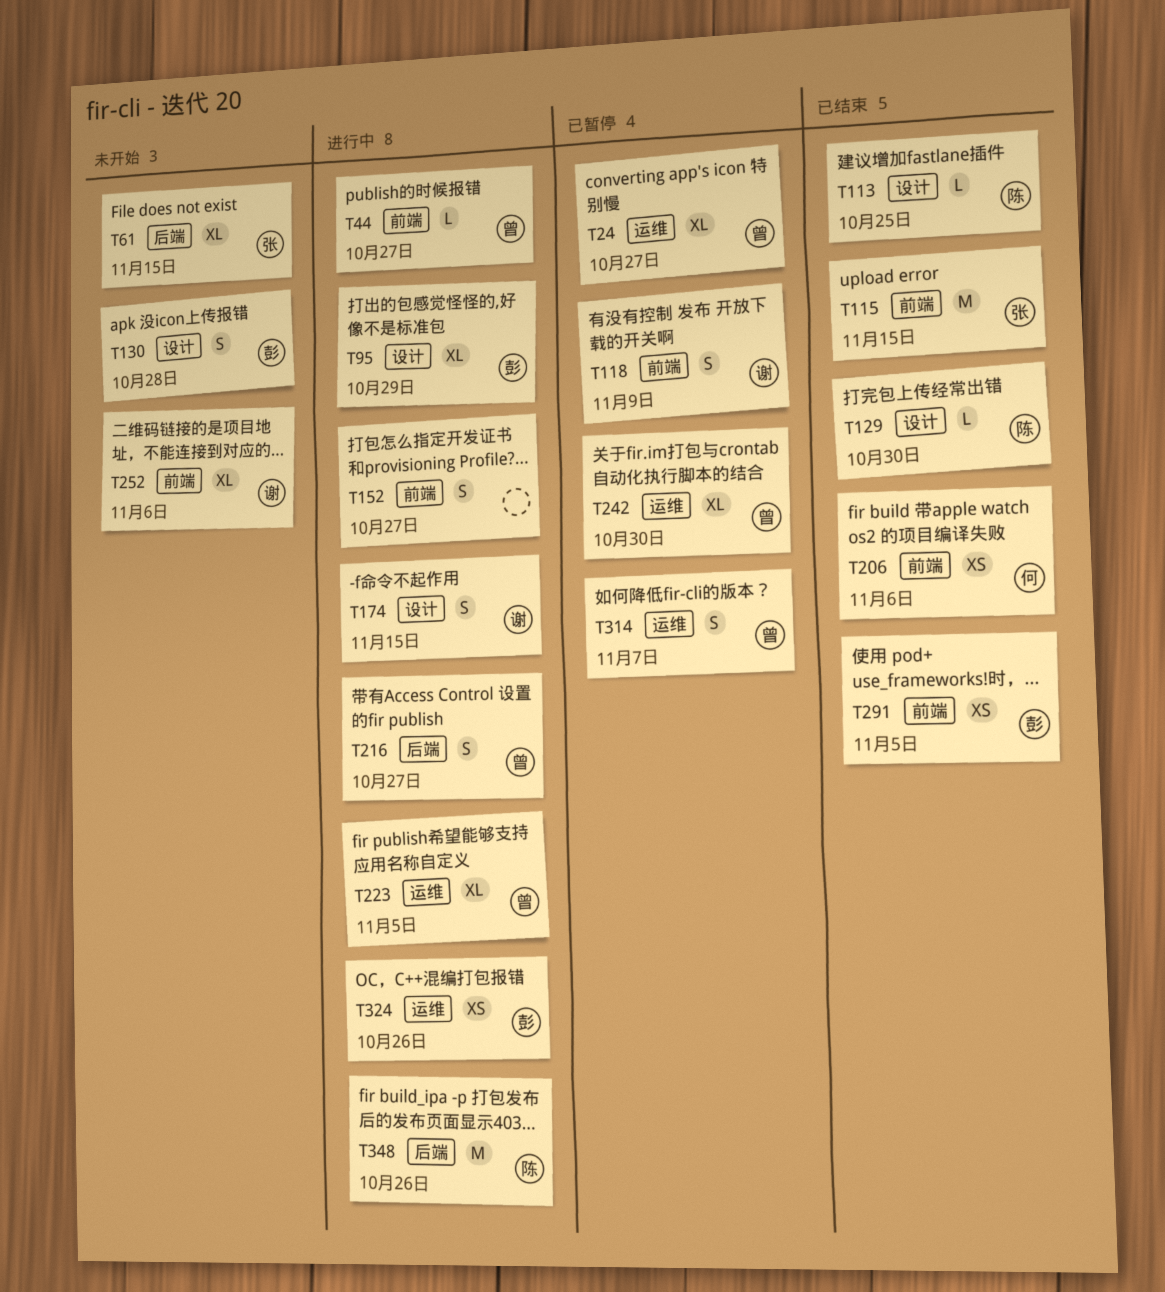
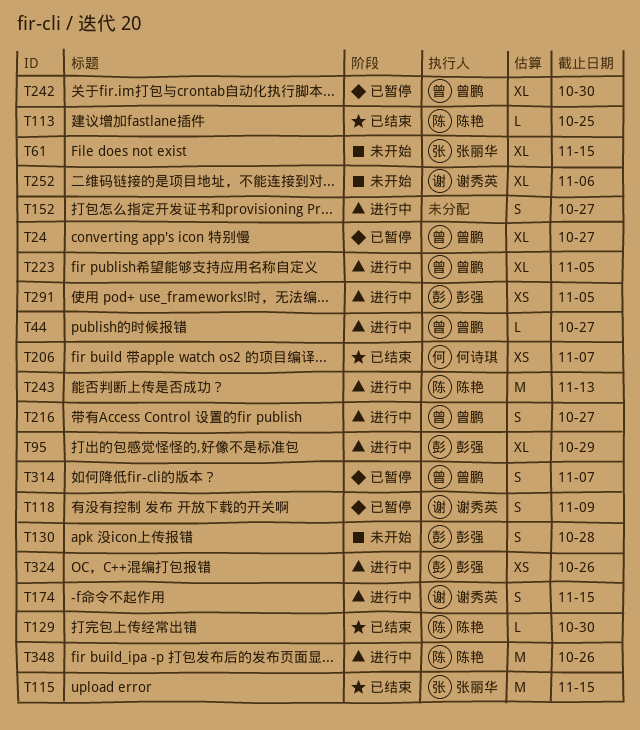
T206, due: Nov 6 -> Nov 7
T243: none -> present
T291, status: 已结束 -> 进行中

